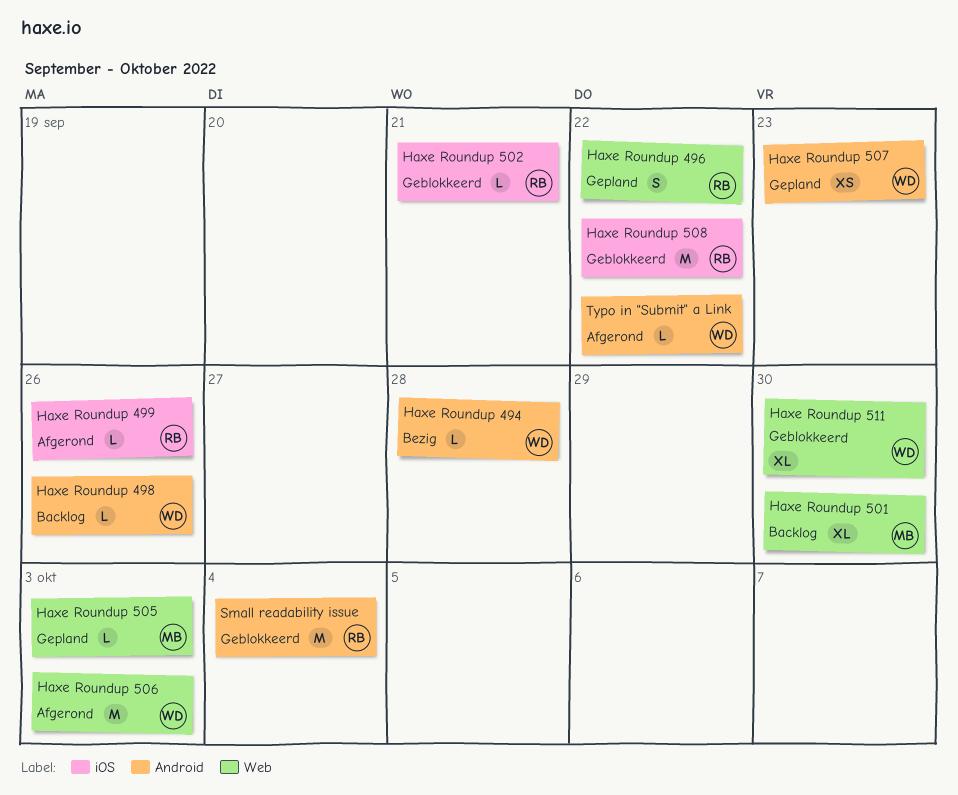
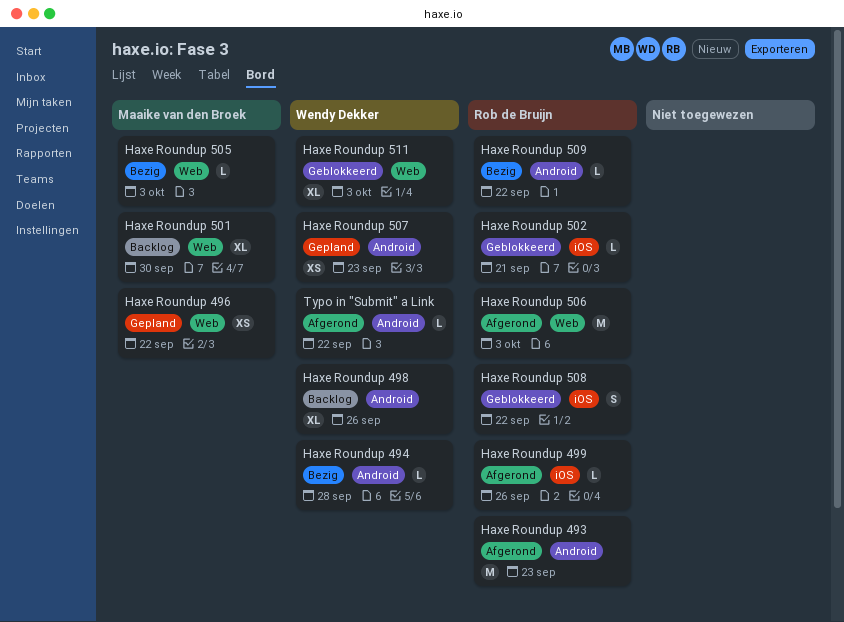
Haxe Roundup 493: none -> present
Haxe Roundup 496, owner: Rob de Bruijn -> Maaike van den Broek
Haxe Roundup 496, estimate: S -> XS
Haxe Roundup 498, estimate: L -> XL
Haxe Roundup 505, status: Gepland -> Bezig
Haxe Roundup 506, owner: Wendy Dekker -> Rob de Bruijn
Haxe Roundup 508, estimate: M -> S
Haxe Roundup 509: none -> present
Haxe Roundup 511, due: Sep 30 -> Oct 3
Small readability issue: present -> none

